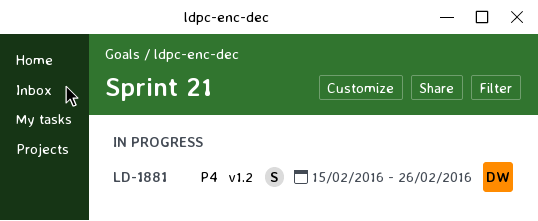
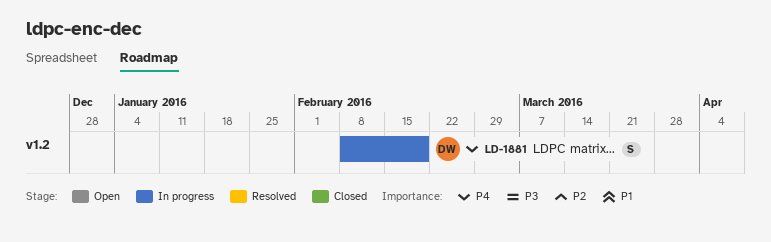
LD-1881, start: Feb 15 -> Feb 8
LD-1881, due: Feb 26 -> Feb 19

